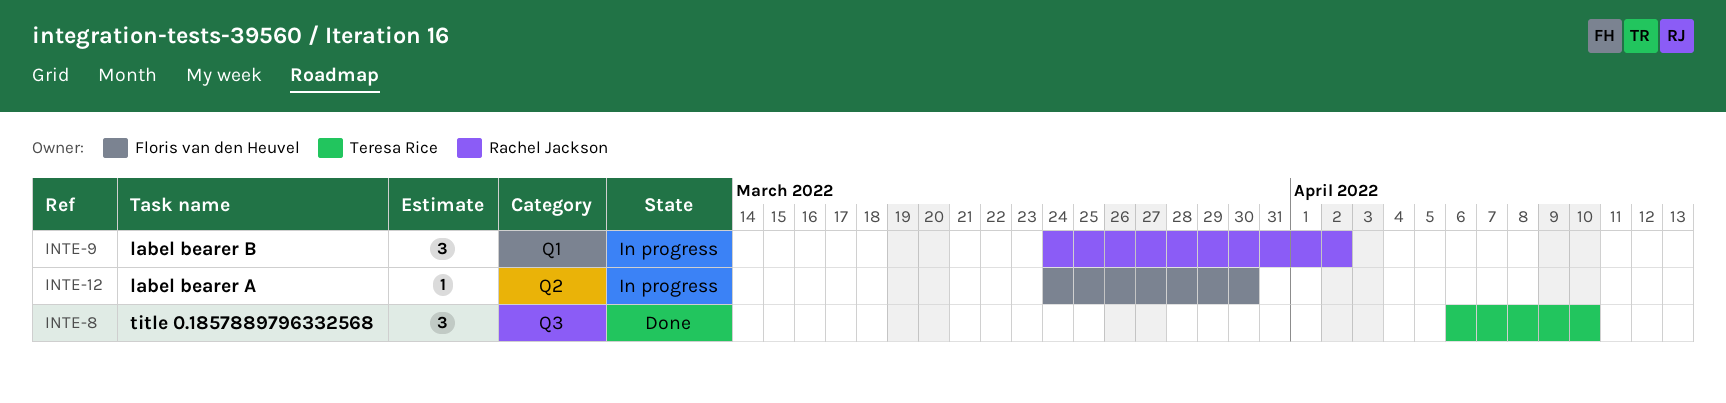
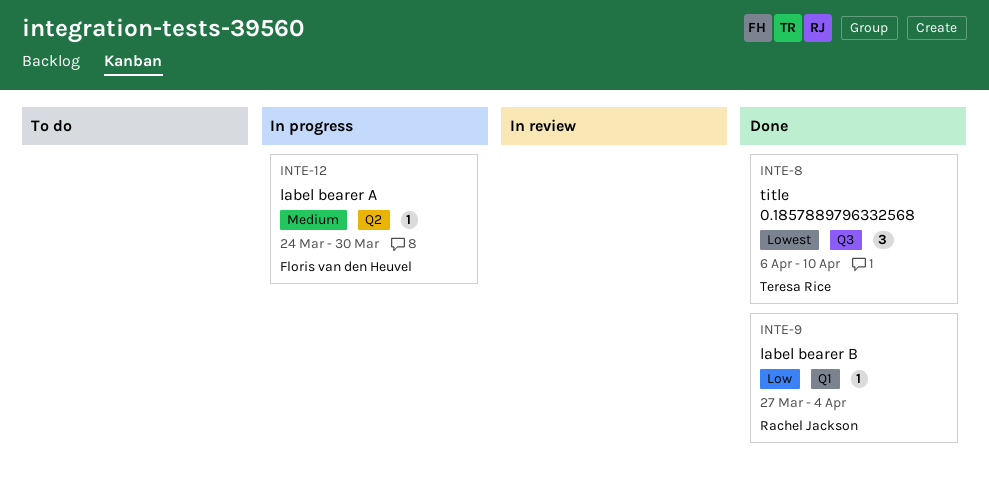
INTE-9, status: In progress -> Done
INTE-9, estimate: 3 -> 1
INTE-9, start: Mar 24 -> Mar 27
INTE-9, due: Apr 2 -> Apr 4

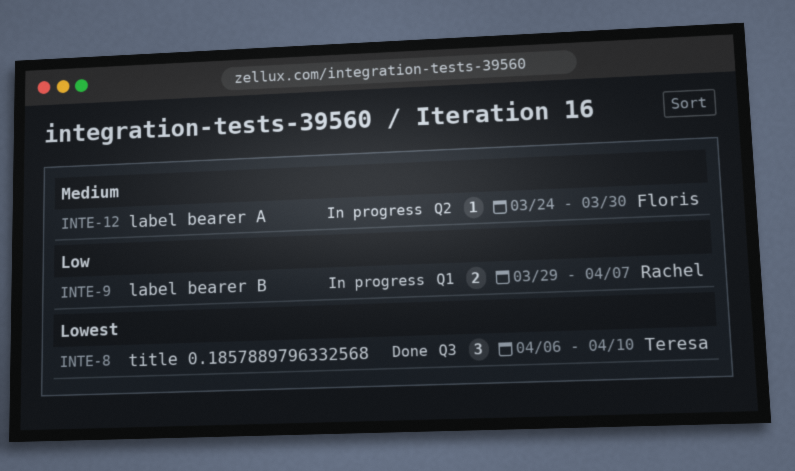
INTE-9, status: Done -> In progress
INTE-9, estimate: 1 -> 2
INTE-9, start: Mar 27 -> Mar 29
INTE-9, due: Apr 4 -> Apr 7

